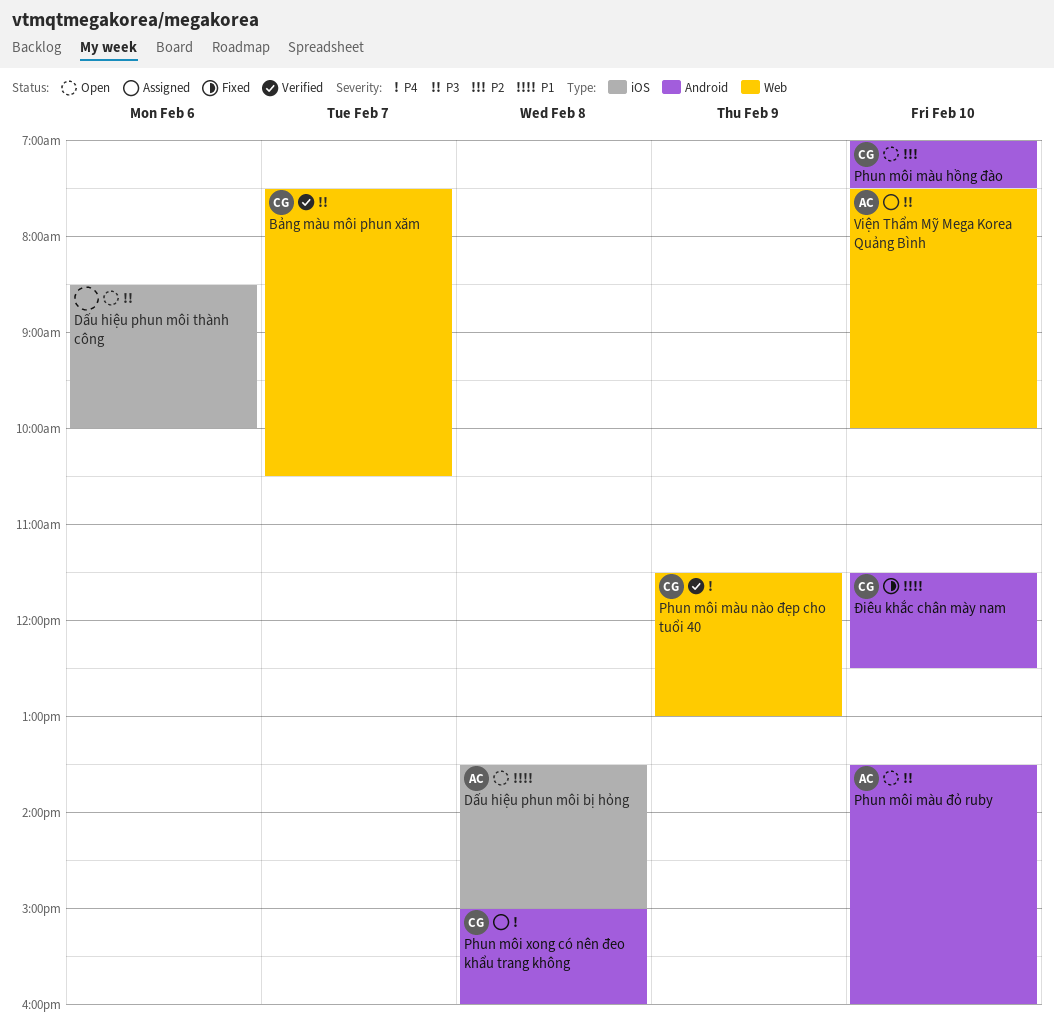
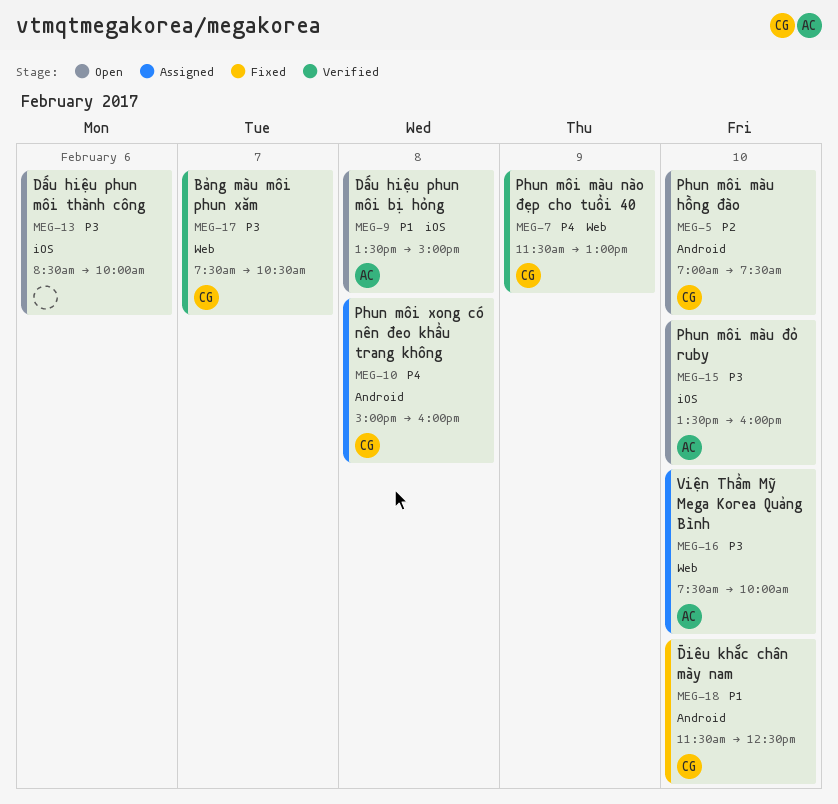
Phun môi màu đỏ ruby, label: Android -> iOS

